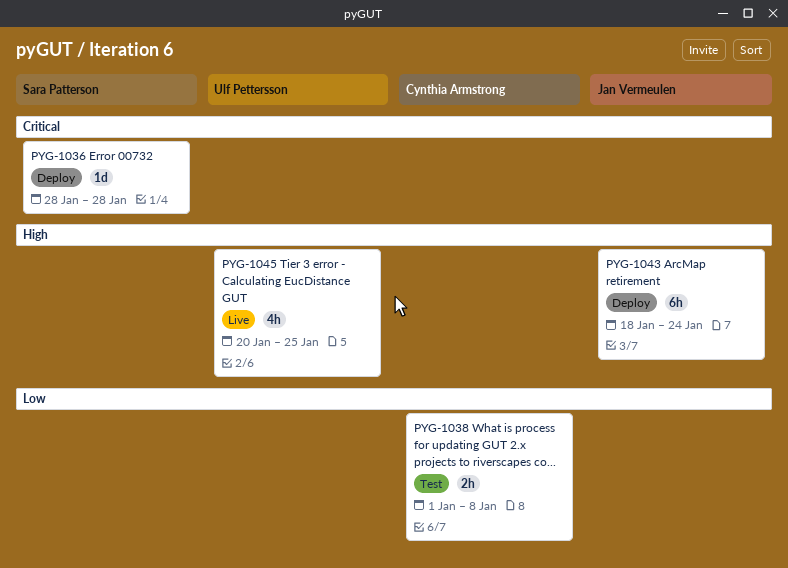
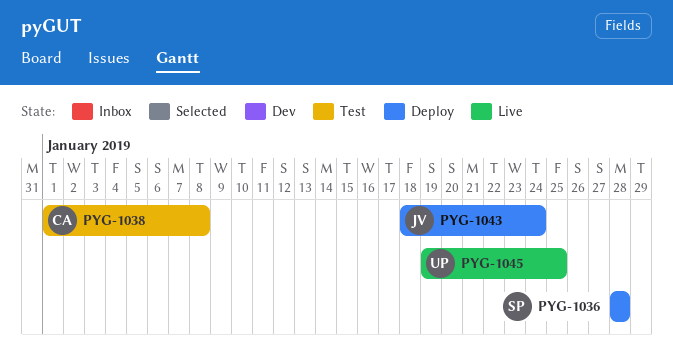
PYG-1045, start: Jan 20 -> Jan 19

